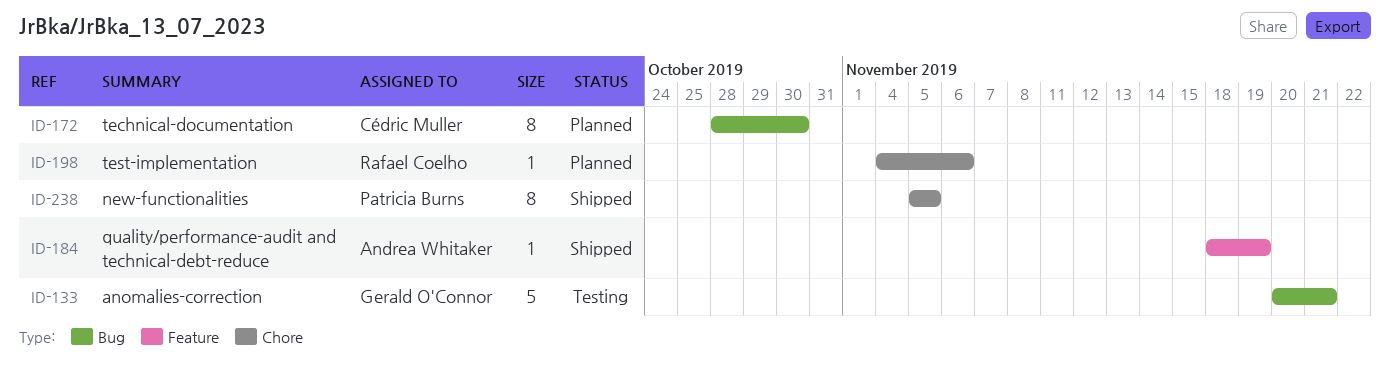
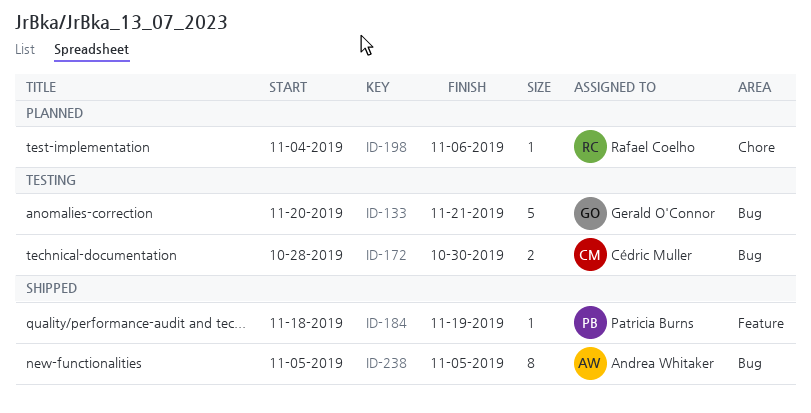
ID-172, status: Planned -> Testing
ID-172, estimate: 8 -> 2
ID-184, owner: Andrea Whitaker -> Patricia Burns
ID-238, owner: Patricia Burns -> Andrea Whitaker
ID-238, label: Chore -> Bug

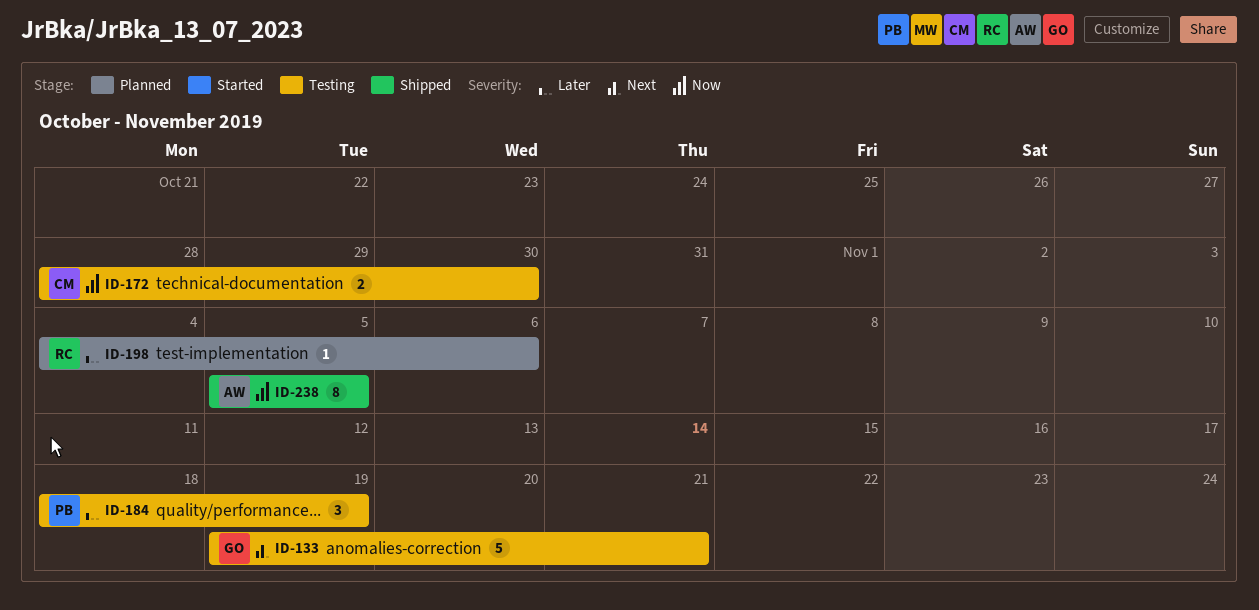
ID-133, start: Nov 20 -> Nov 19
ID-184, status: Shipped -> Testing
ID-184, estimate: 1 -> 3

